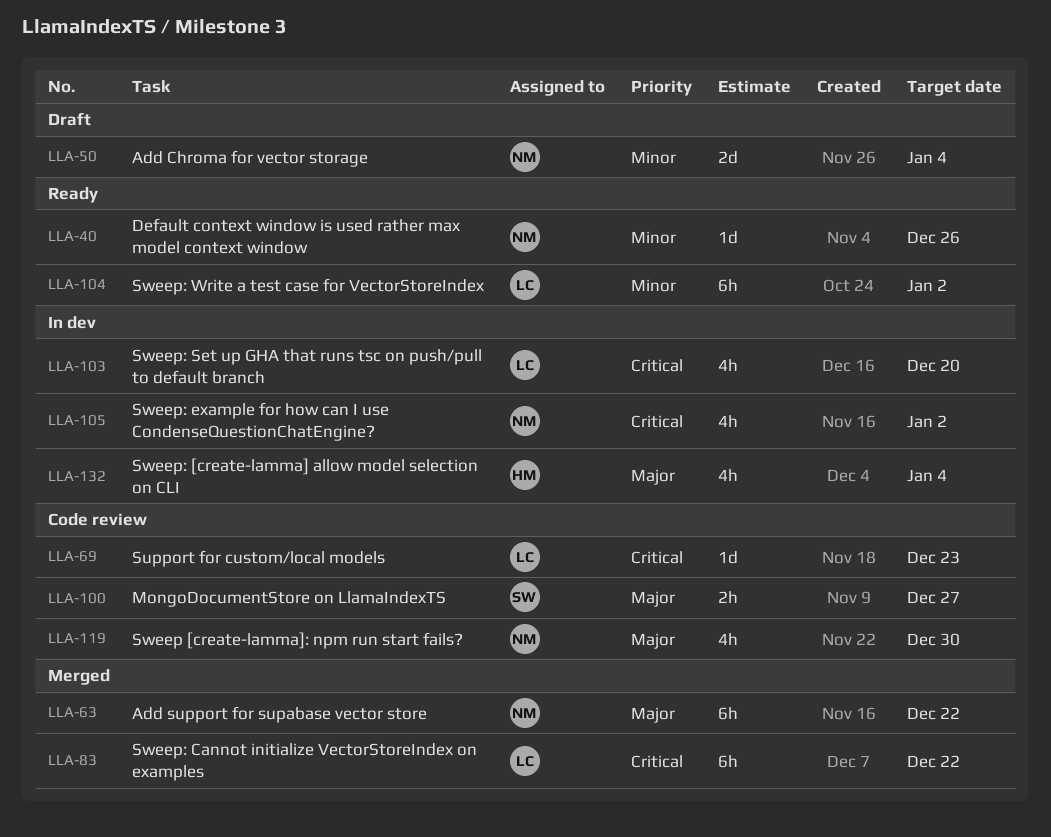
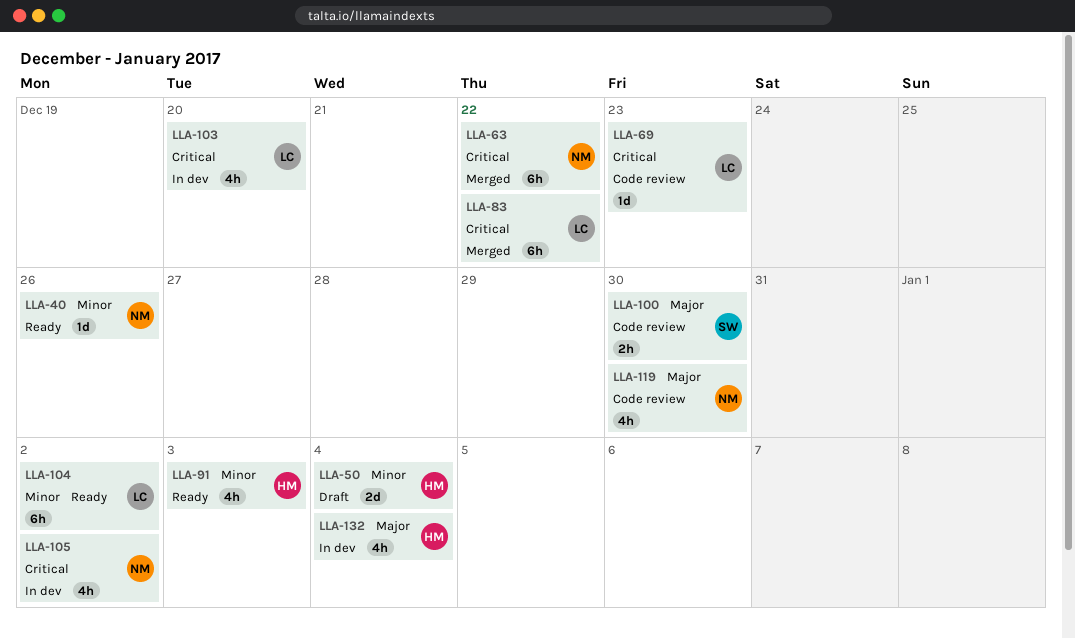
LLA-50, owner: NM -> HM
LLA-63, priority: Major -> Critical
LLA-91: none -> present
LLA-100, due: Dec 27 -> Dec 30

